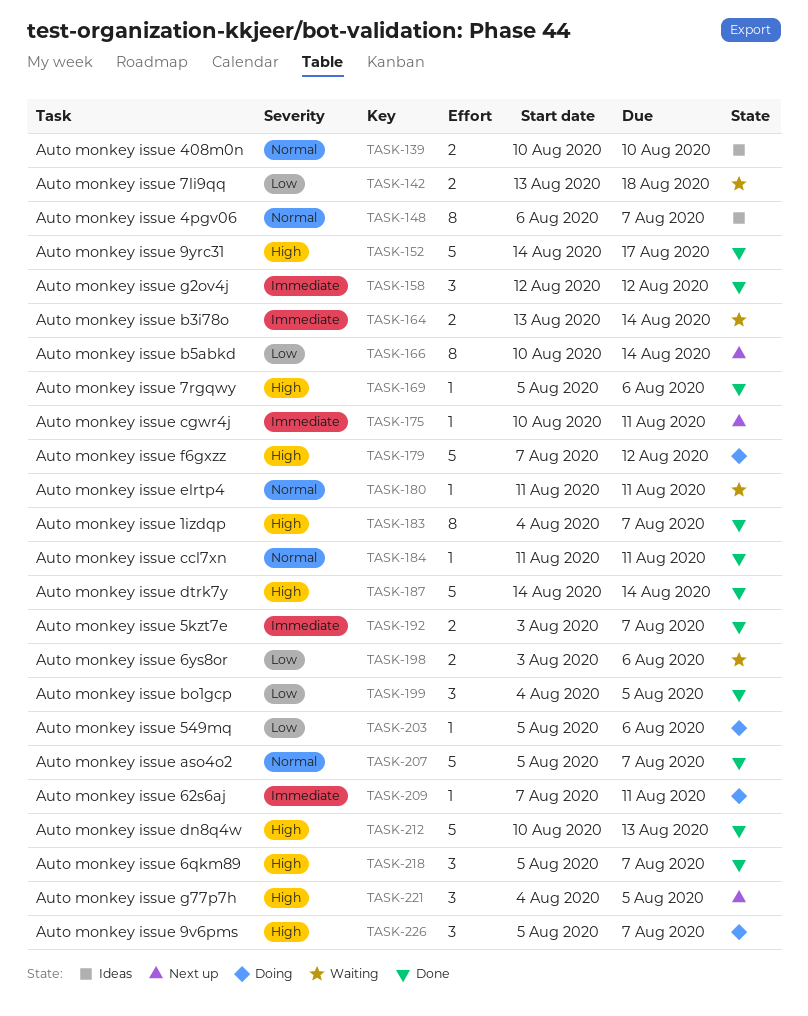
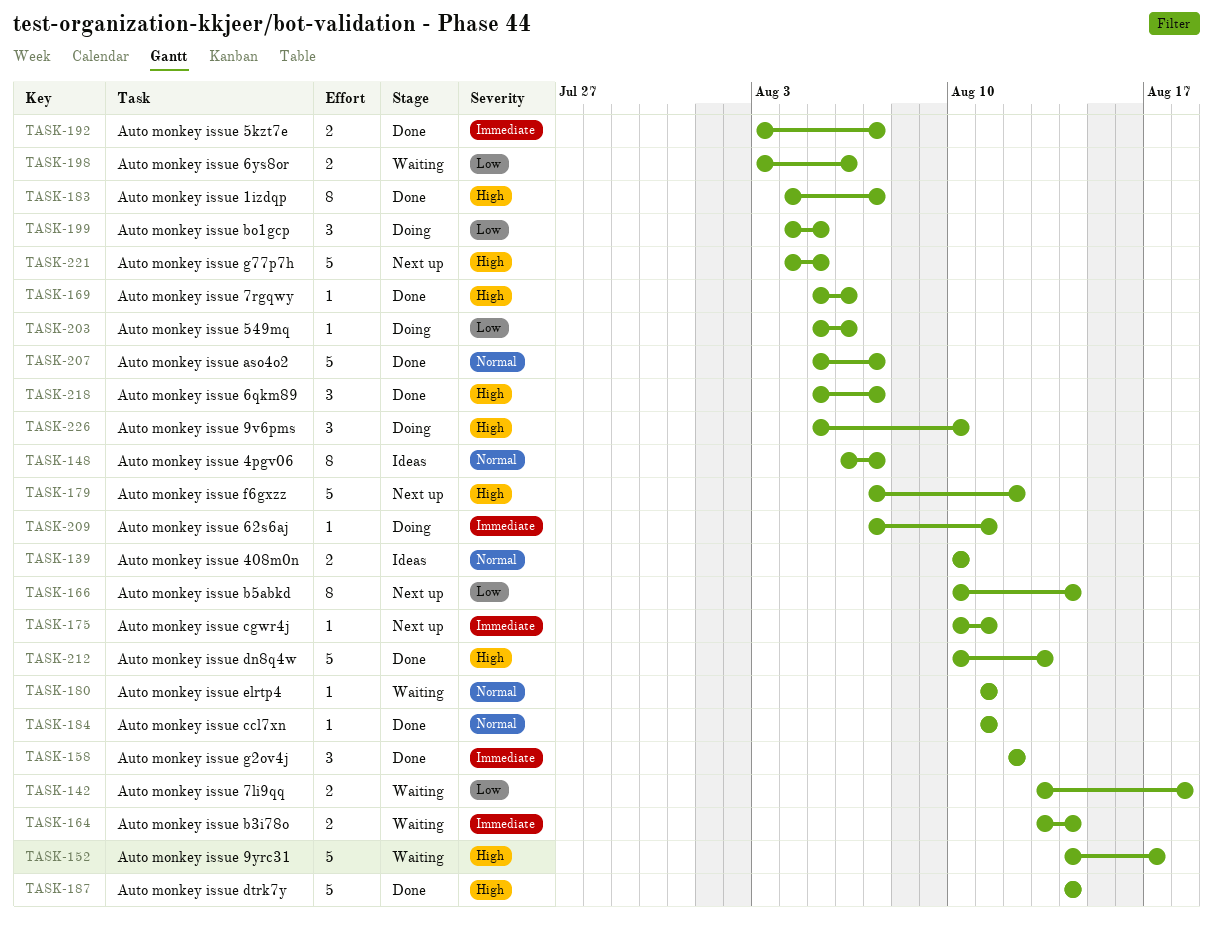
TASK-152, status: Done -> Waiting
TASK-179, status: Doing -> Next up
TASK-199, status: Done -> Doing
TASK-221, estimate: 3 -> 5
TASK-226, due: Aug 7 -> Aug 10

